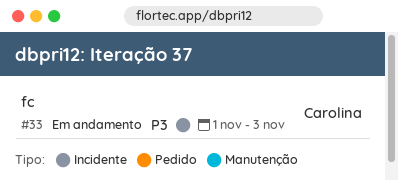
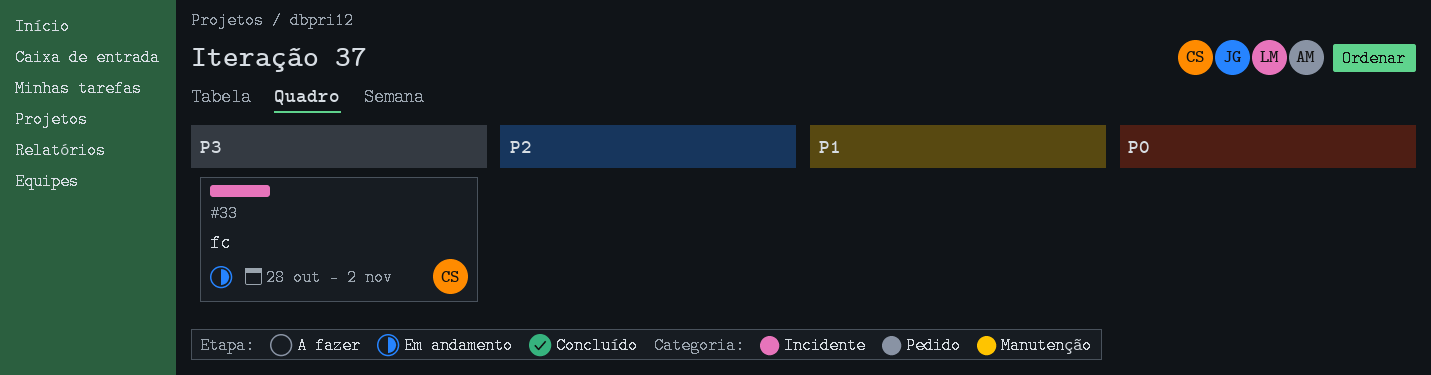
#33, start: Nov 1 -> Oct 28
#33, due: Nov 3 -> Nov 2

